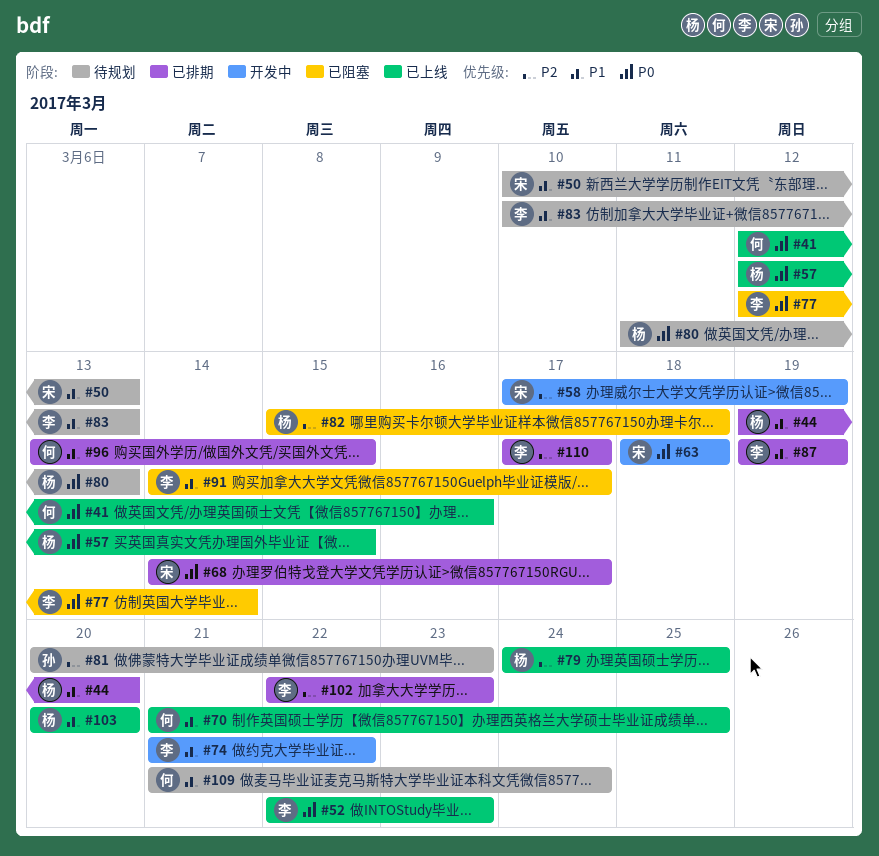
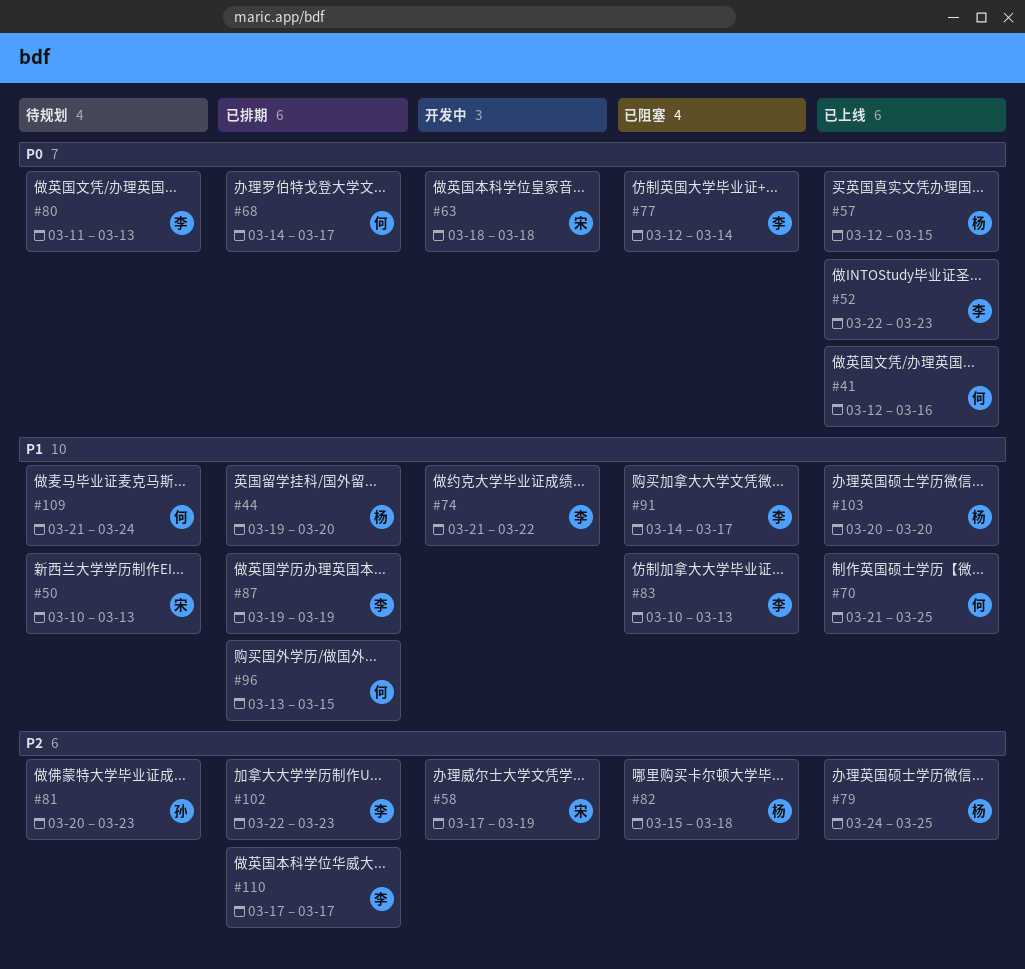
#68, owner: 宋 -> 何
#80, owner: 杨 -> 李
#83, status: 待规划 -> 已阻塞

